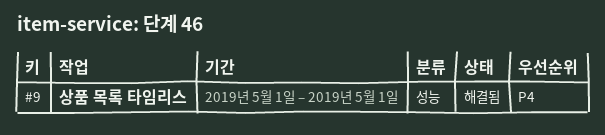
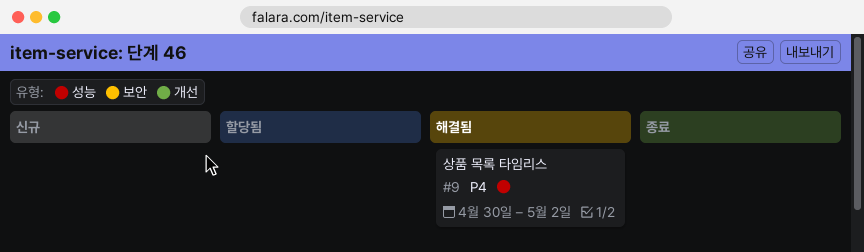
#9, start: May 1 -> Apr 30
#9, due: May 1 -> May 2

